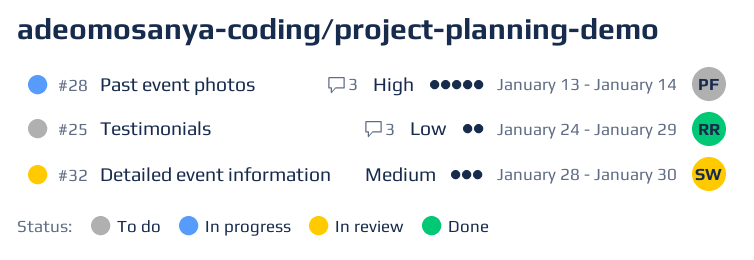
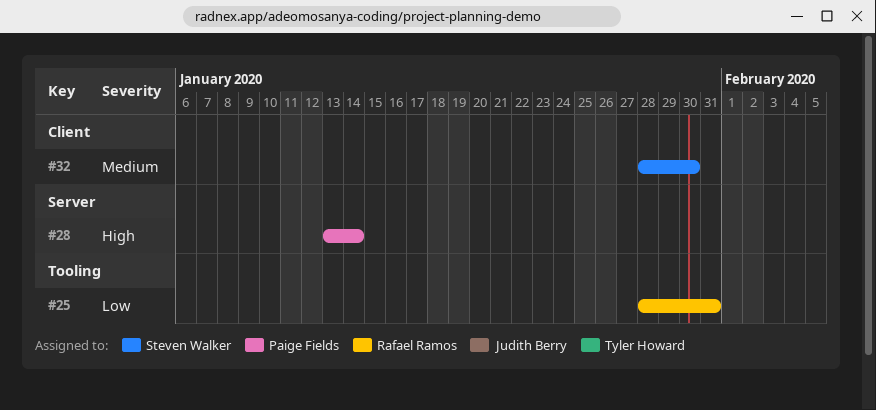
#25, start: Jan 24 -> Jan 28
#25, due: Jan 29 -> Jan 31

